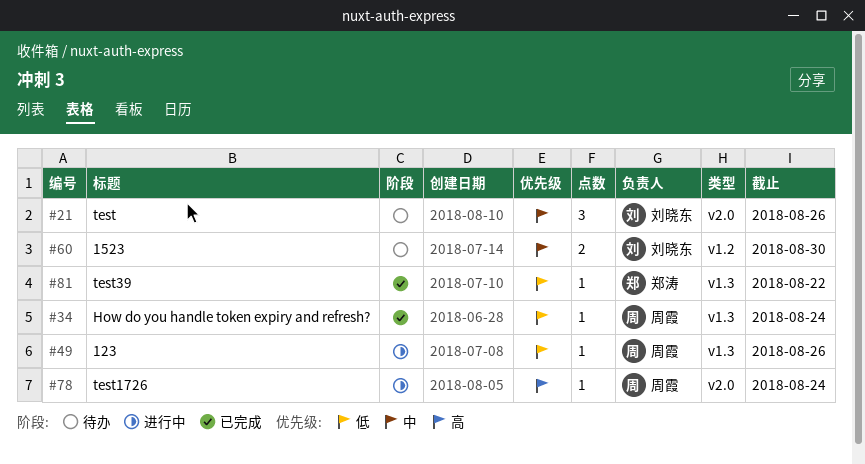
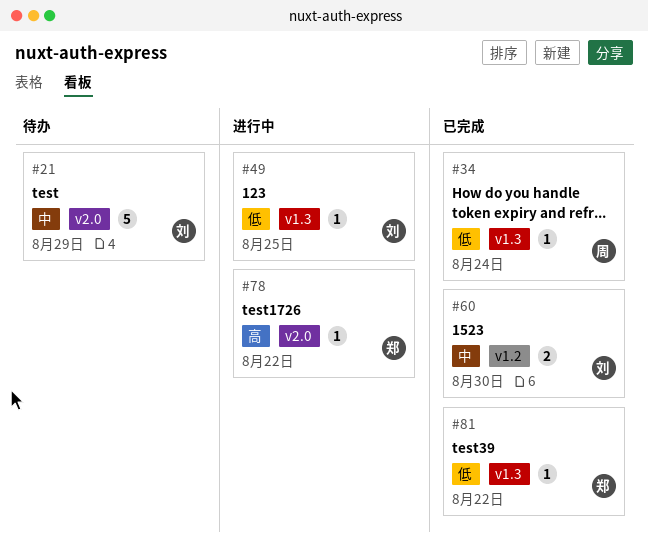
#21, estimate: 3 -> 5
#21, due: Aug 26 -> Aug 29
#49, owner: 周霞 -> 刘晓东
#49, due: Aug 26 -> Aug 25
#60, status: 待办 -> 已完成
#78, owner: 周霞 -> 郑涛
#78, due: Aug 24 -> Aug 22

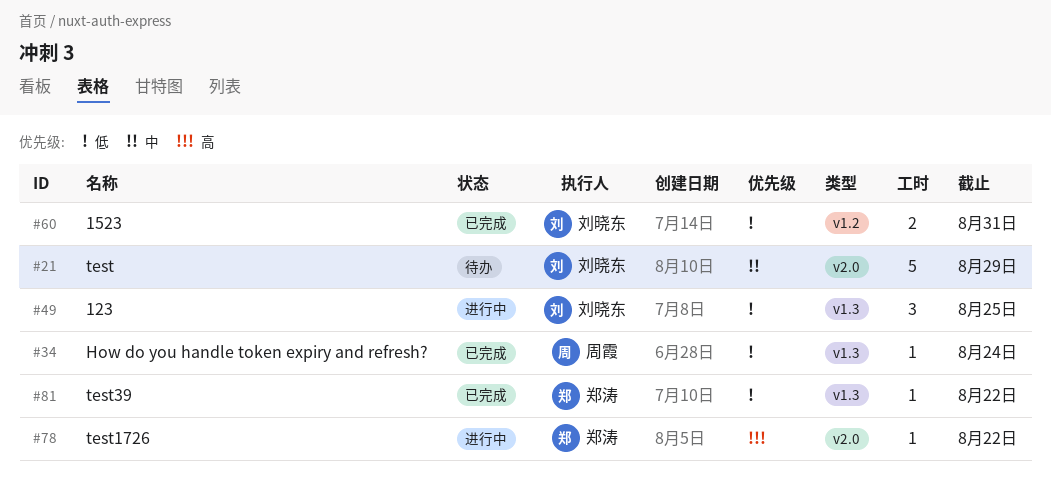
#49, estimate: 1 -> 3
#60, priority: 中 -> 低
#60, due: Aug 30 -> Aug 31

